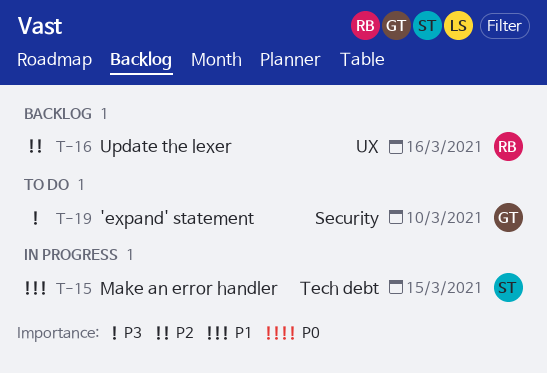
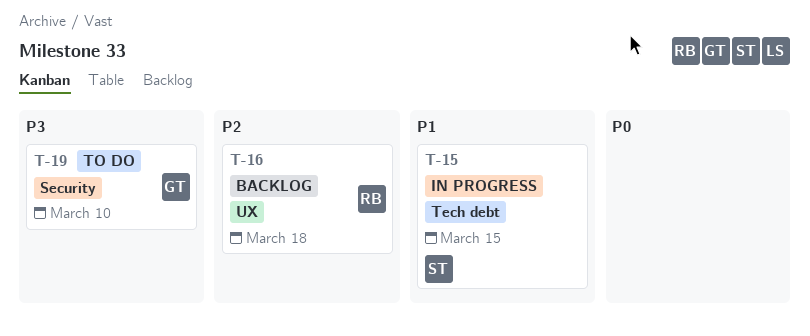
T-16, due: Mar 16 -> Mar 18

